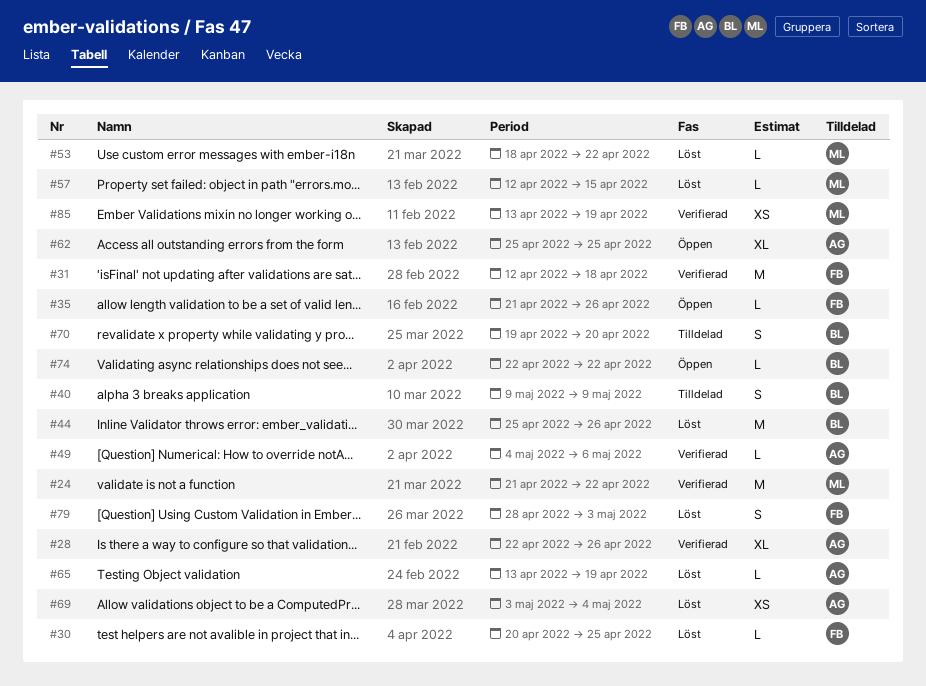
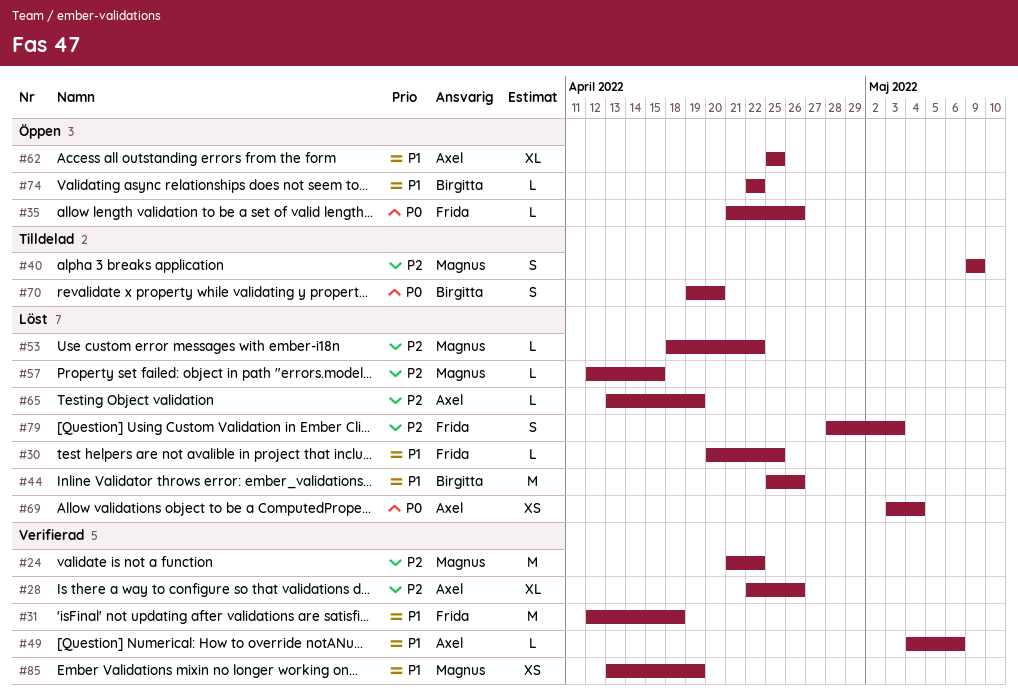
#40, owner: Birgitta -> Magnus

